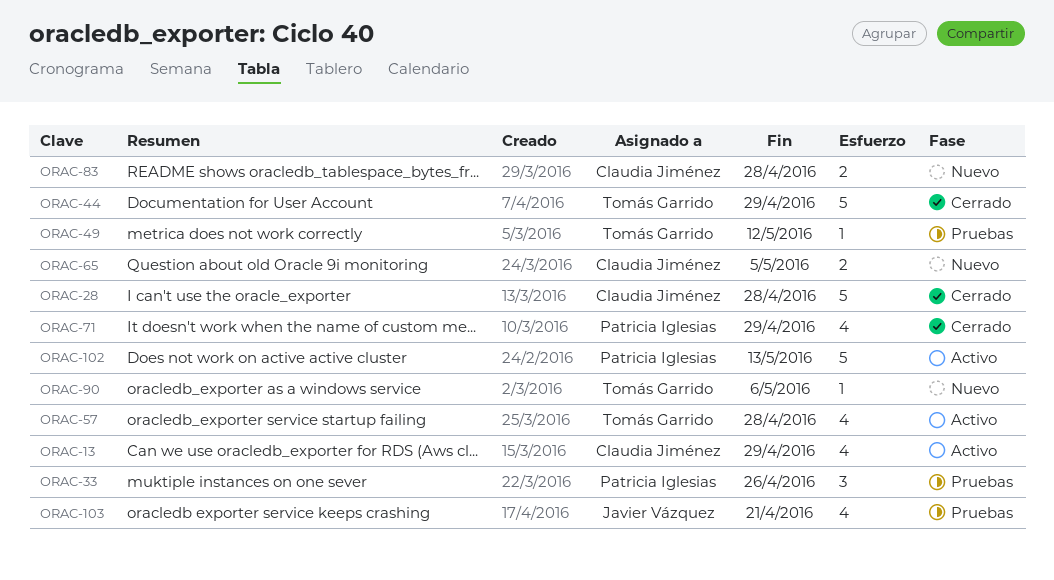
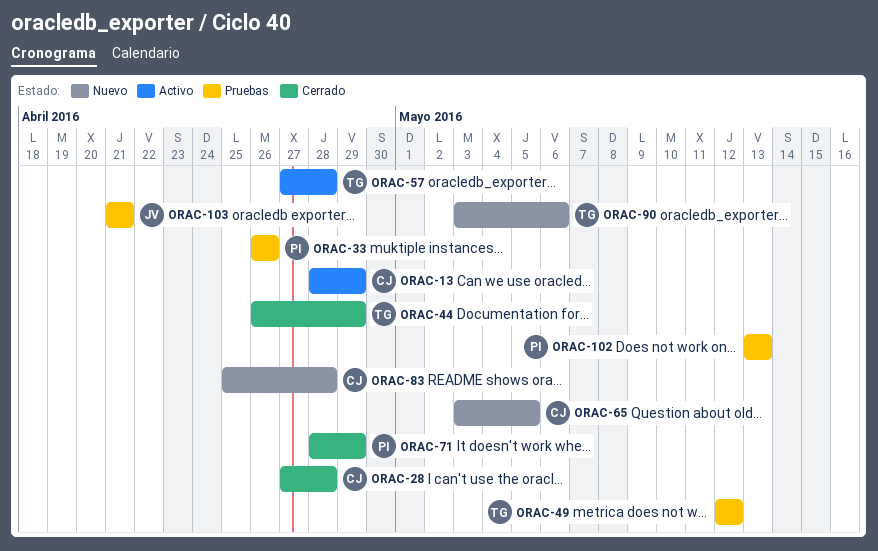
ORAC-102, status: Activo -> Pruebas

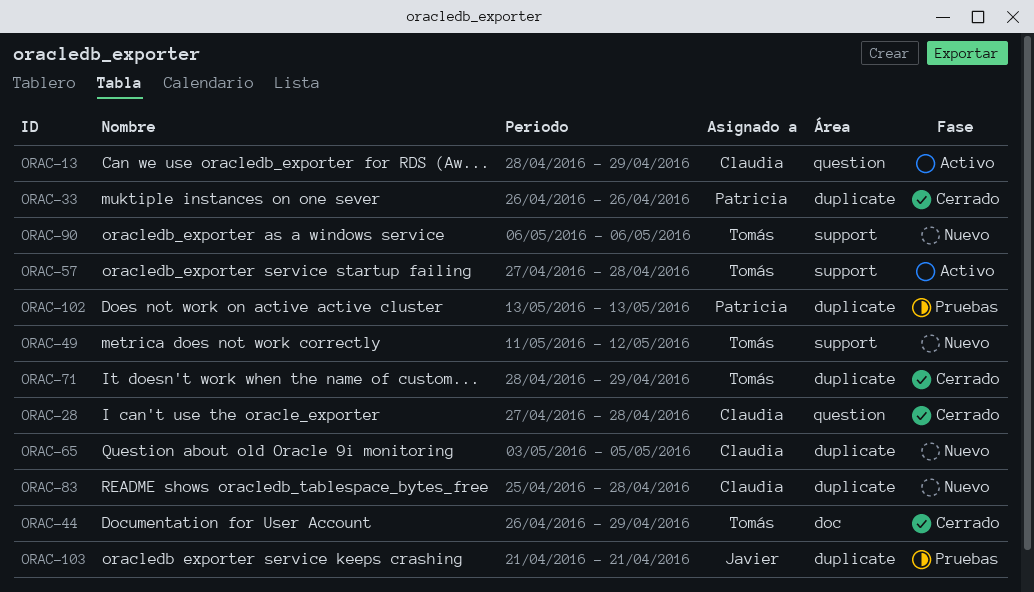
ORAC-33, status: Pruebas -> Cerrado
ORAC-49, status: Pruebas -> Nuevo
ORAC-49, start: May 12 -> May 11
ORAC-71, owner: Patricia -> Tomás
ORAC-90, start: May 3 -> May 6

